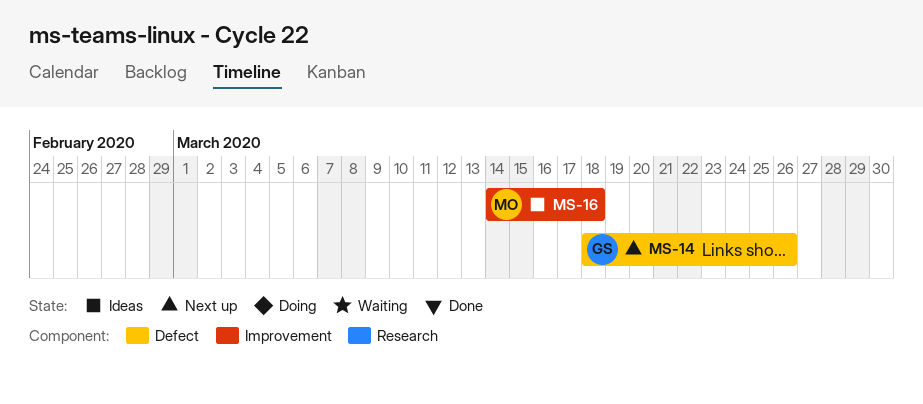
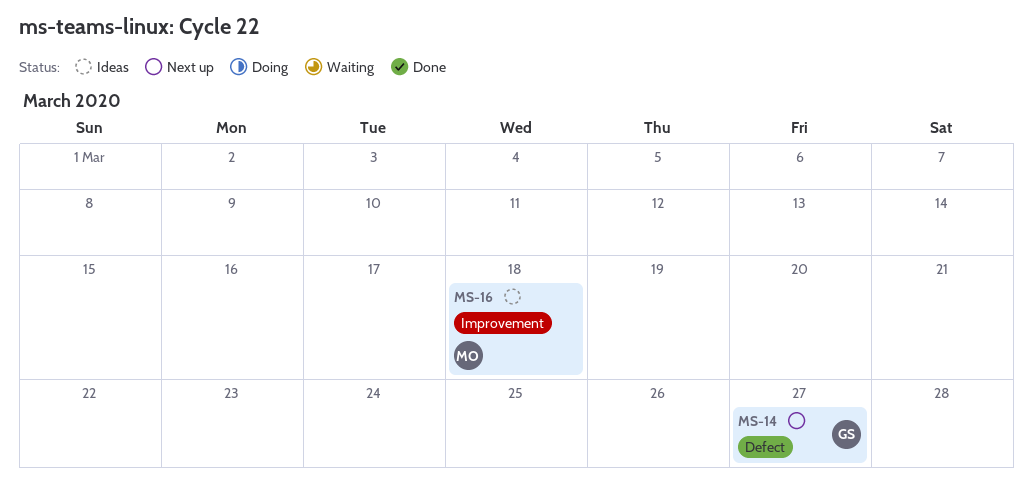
MS-14, due: Mar 26 -> Mar 27

